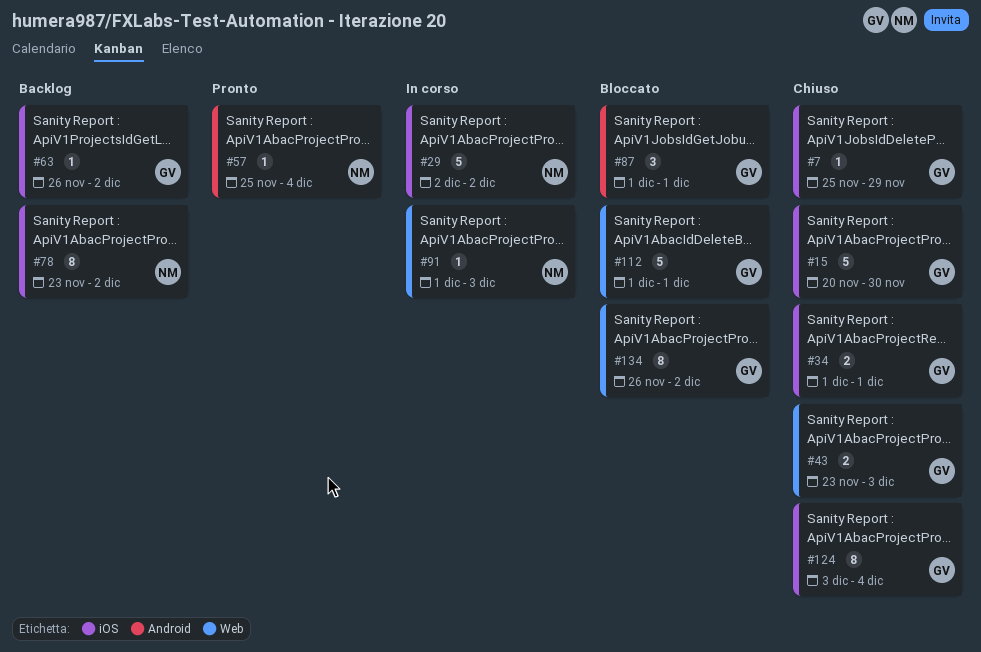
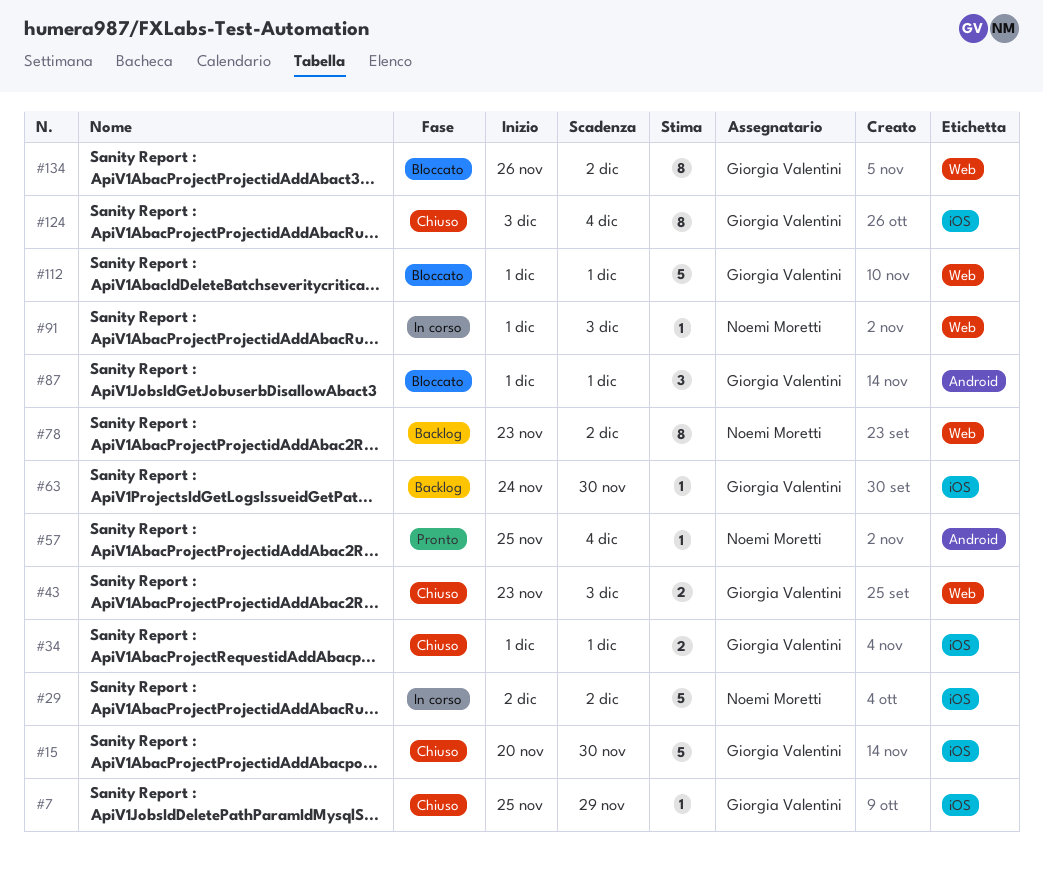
#63, start: Nov 26 -> Nov 24
#63, due: Dec 2 -> Nov 30
#78, label: iOS -> Web

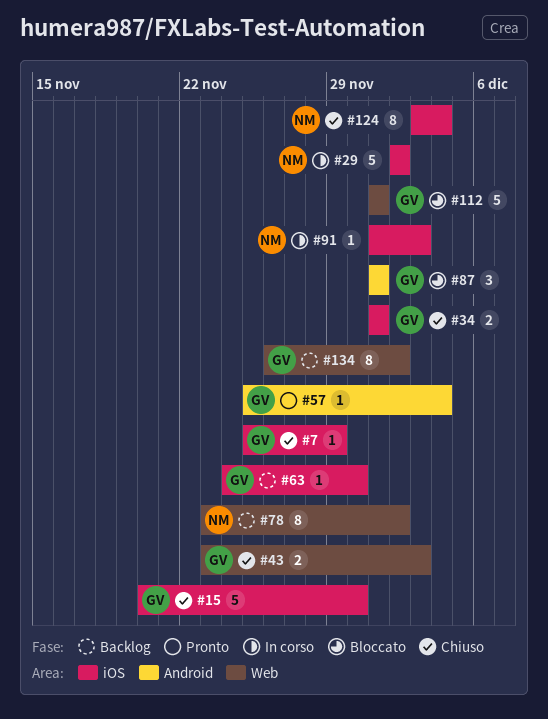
#57, owner: Noemi Moretti -> Giorgia Valentini
#91, label: Web -> iOS
#124, owner: Giorgia Valentini -> Noemi Moretti
#134, status: Bloccato -> Backlog

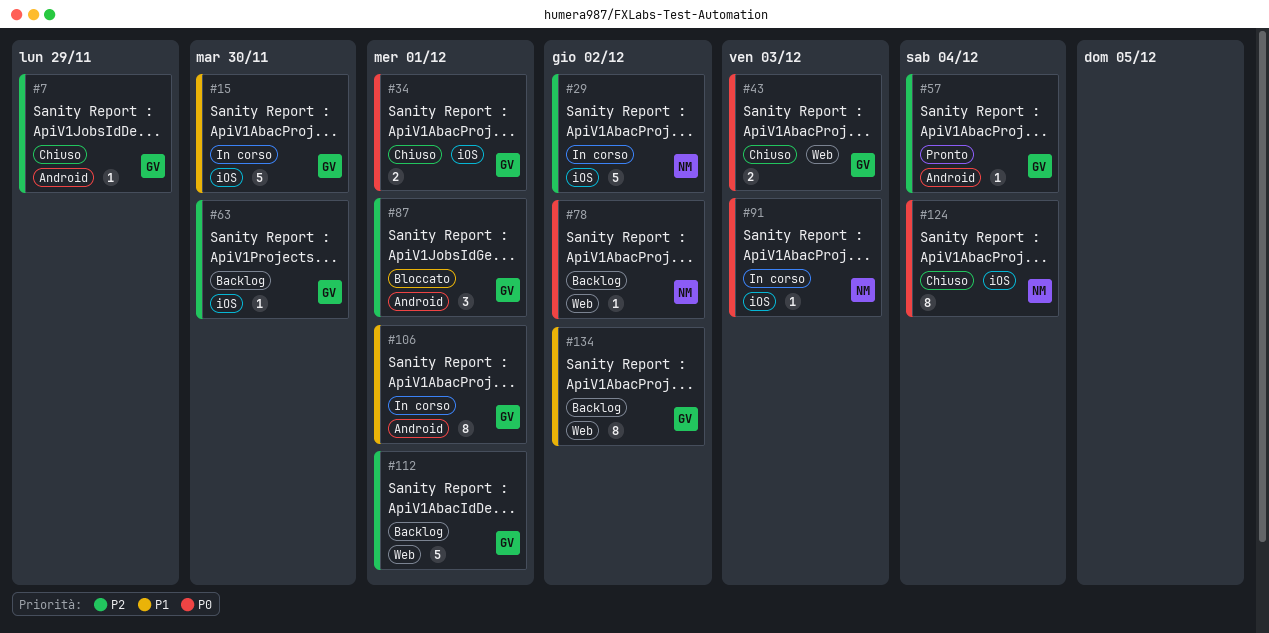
#7, label: iOS -> Android
#15, status: Chiuso -> In corso
#78, estimate: 8 -> 1
#106: none -> present
#112, status: Bloccato -> Backlog

